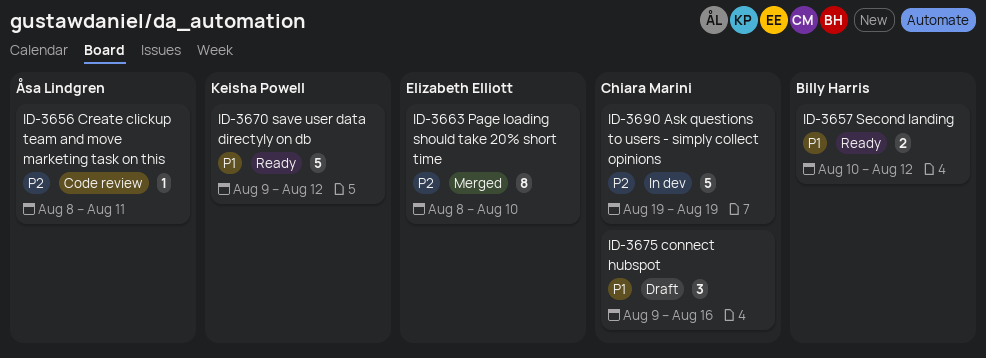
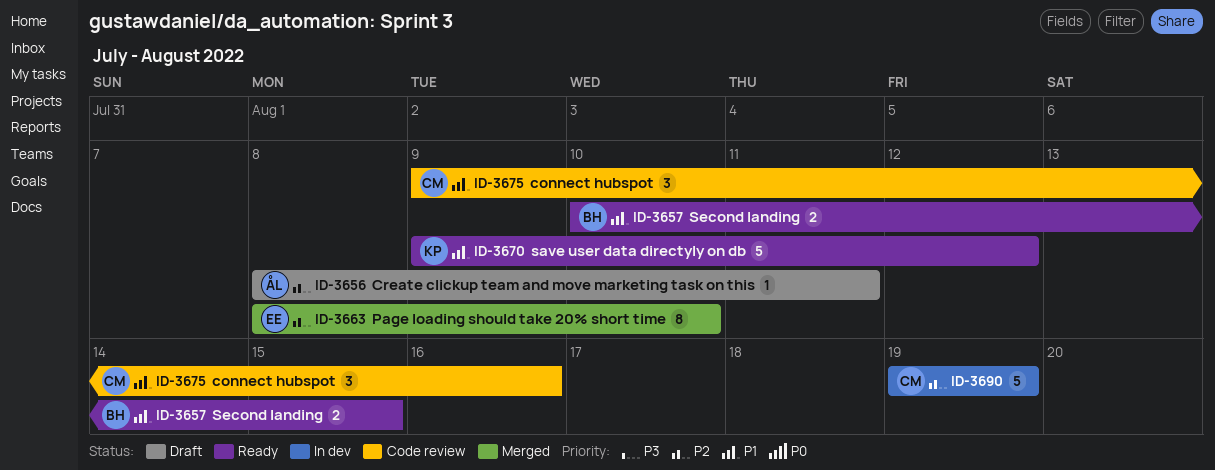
ID-3656, status: Code review -> Draft
ID-3657, due: Aug 12 -> Aug 15
ID-3675, status: Draft -> Code review

